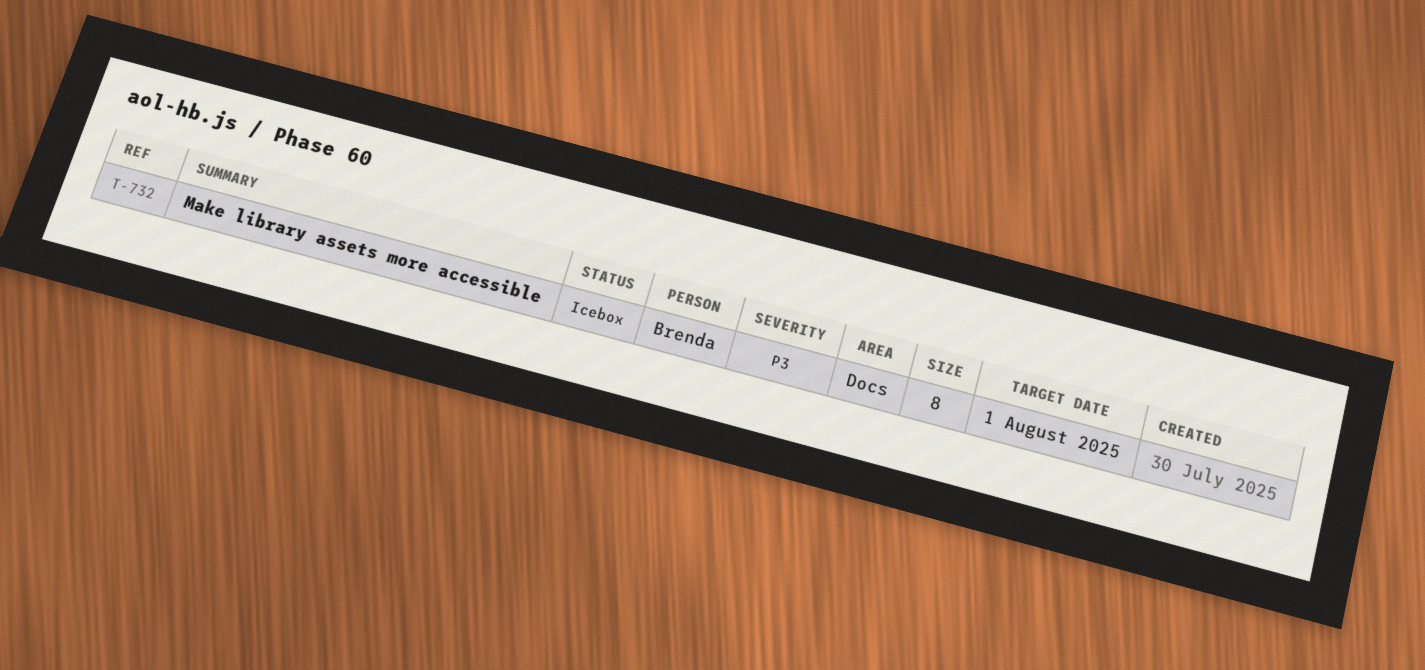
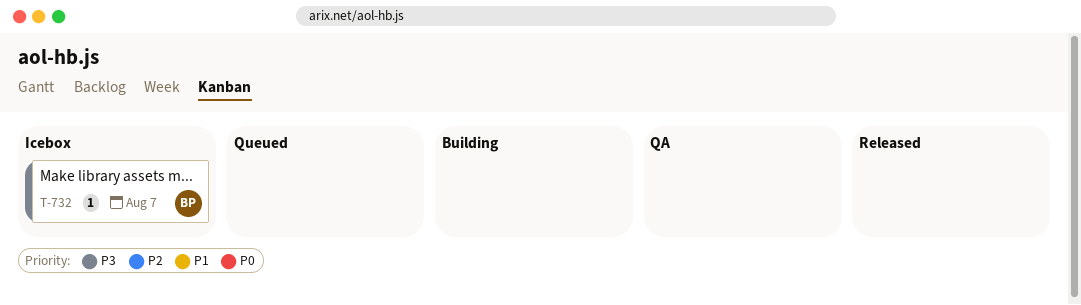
T-732, estimate: 8 -> 1
T-732, due: Aug 1 -> Aug 7

